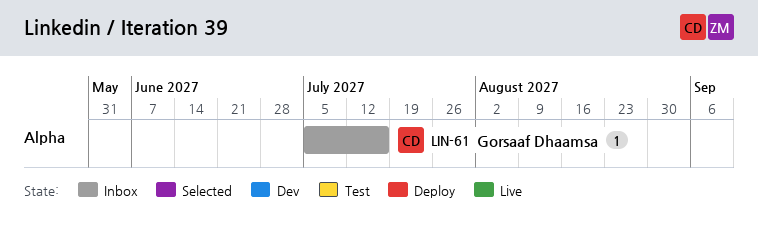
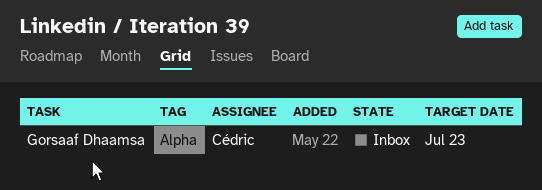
Gorsaaf Dhaamsa, due: Jul 16 -> Jul 23

